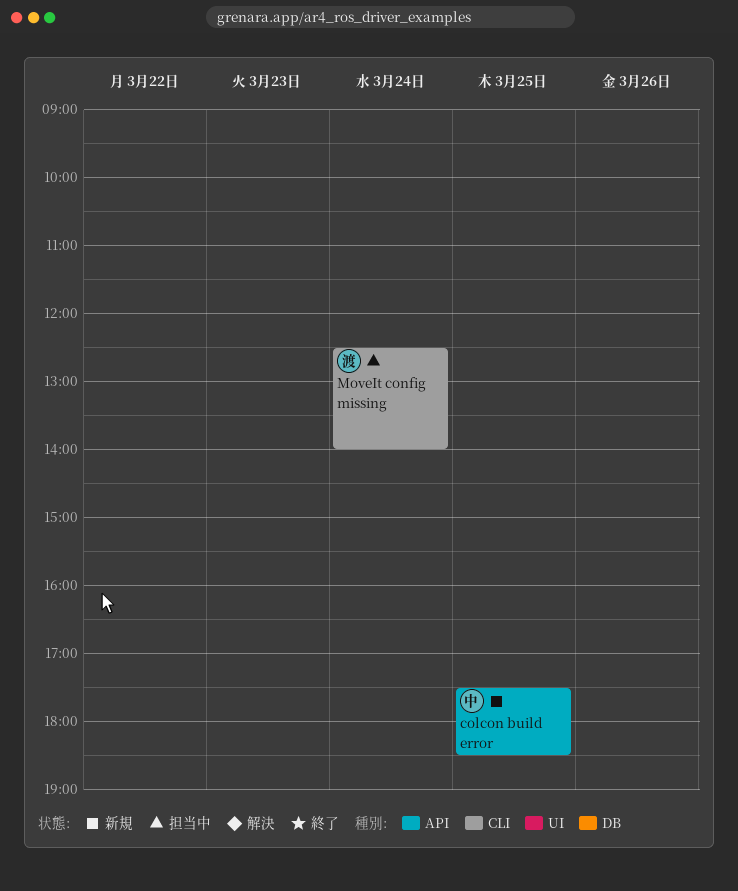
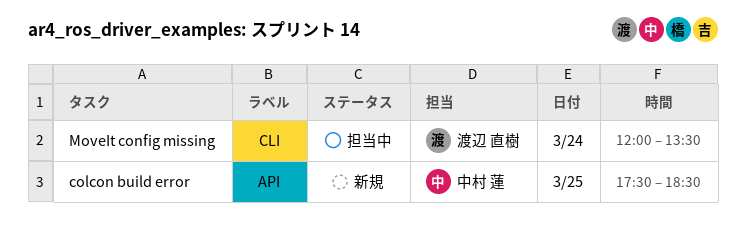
MoveIt config missing, begins: 12:30 -> 12:00
MoveIt config missing, ends: 14:00 -> 13:30

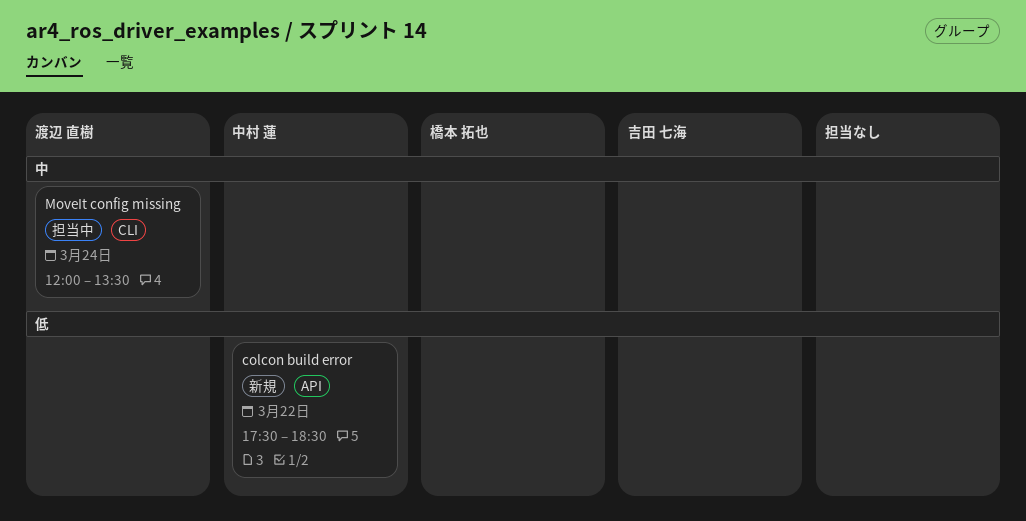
colcon build error, day: Mar 25 -> Mar 22

